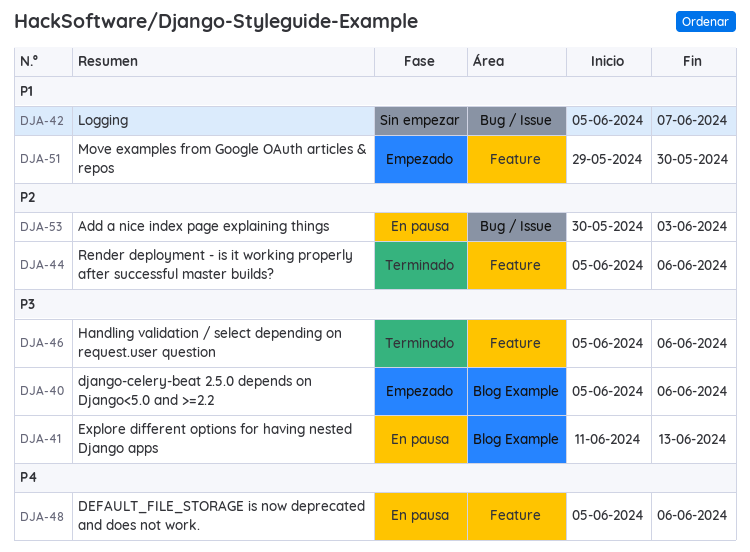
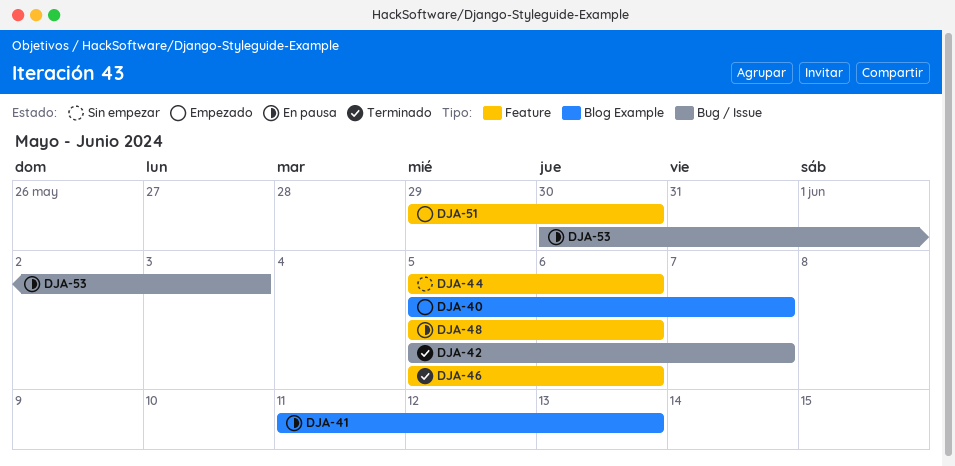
DJA-40, due: Jun 6 -> Jun 7
DJA-42, status: Sin empezar -> Terminado
DJA-44, status: Terminado -> Sin empezar

